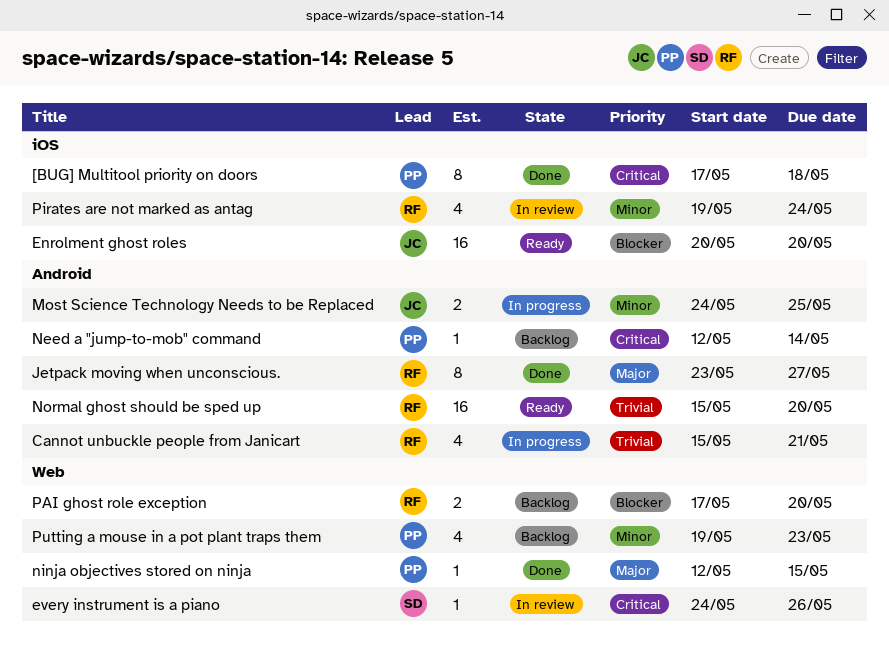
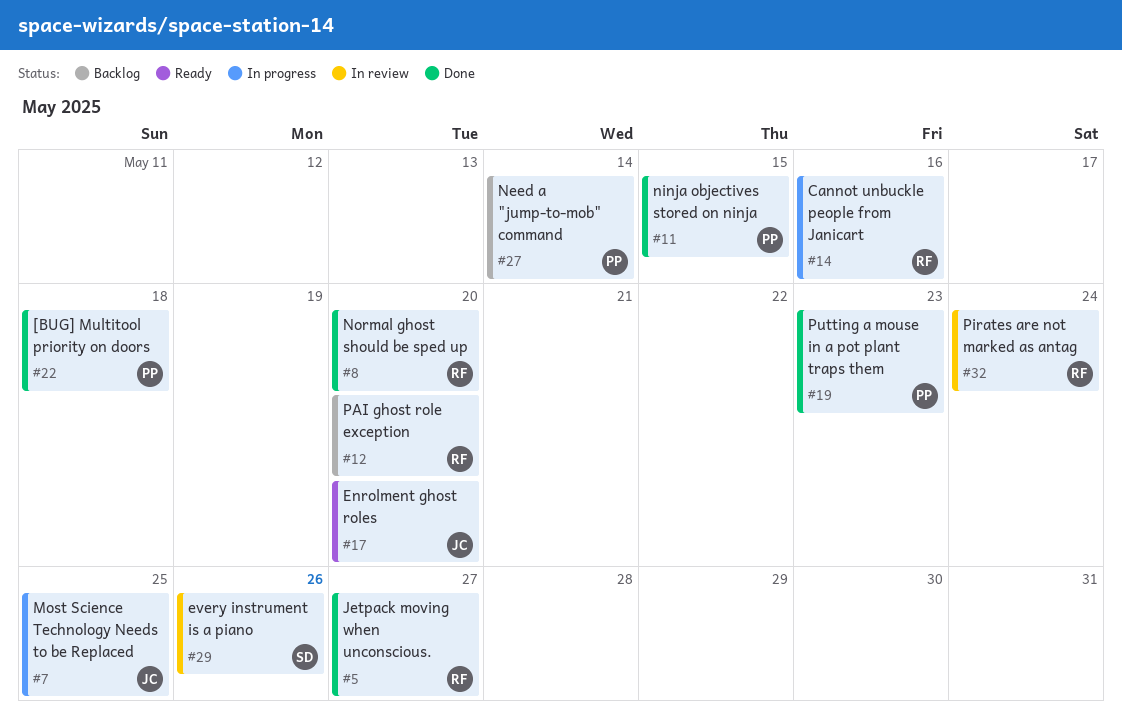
Cannot unbuckle people from Janicart, due: May 21 -> May 16
Normal ghost should be sped up, status: Ready -> Done
Putting a mouse in a pot plant traps them, status: Backlog -> Done

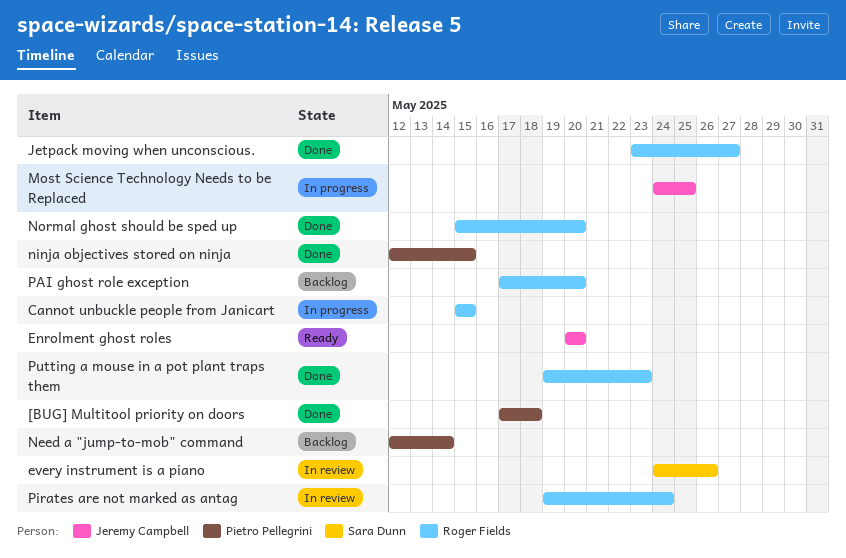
Cannot unbuckle people from Janicart, due: May 16 -> May 15
Putting a mouse in a pot plant traps them, owner: Pietro Pellegrini -> Roger Fields

